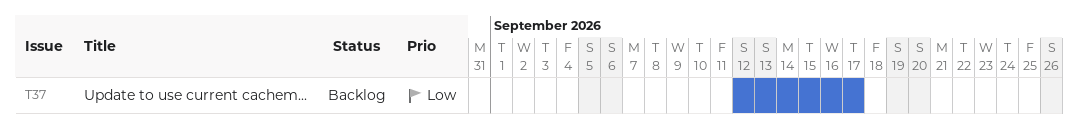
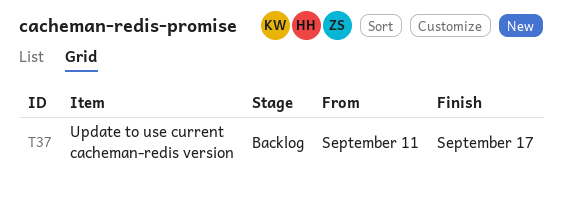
T37, start: Sep 12 -> Sep 11

